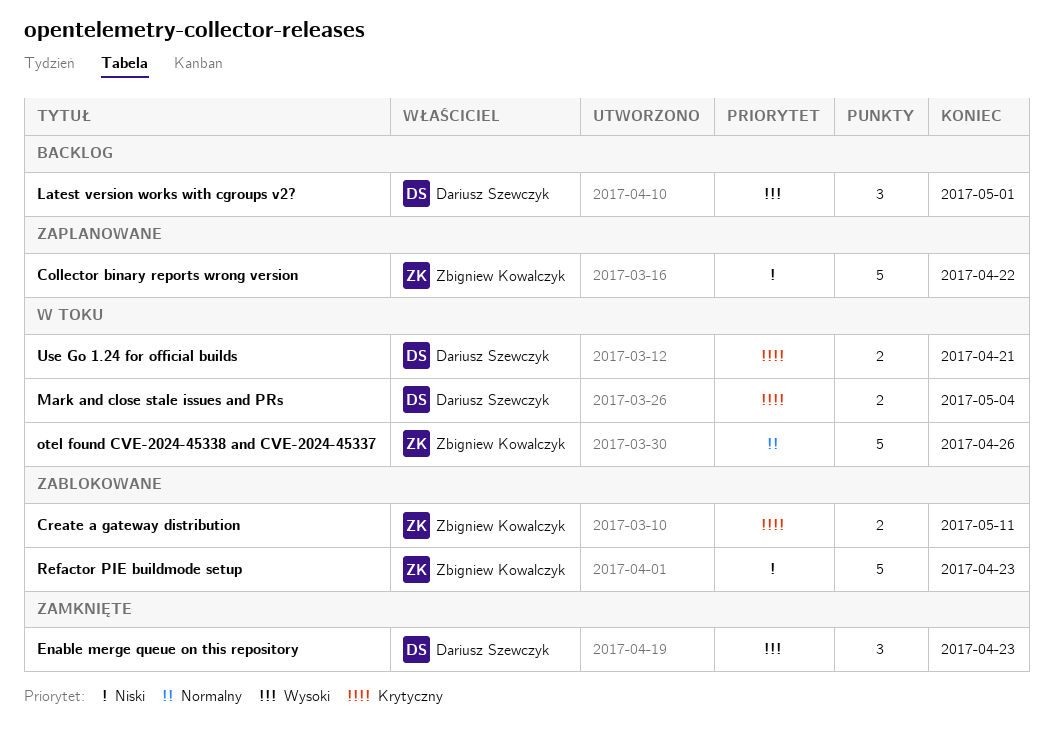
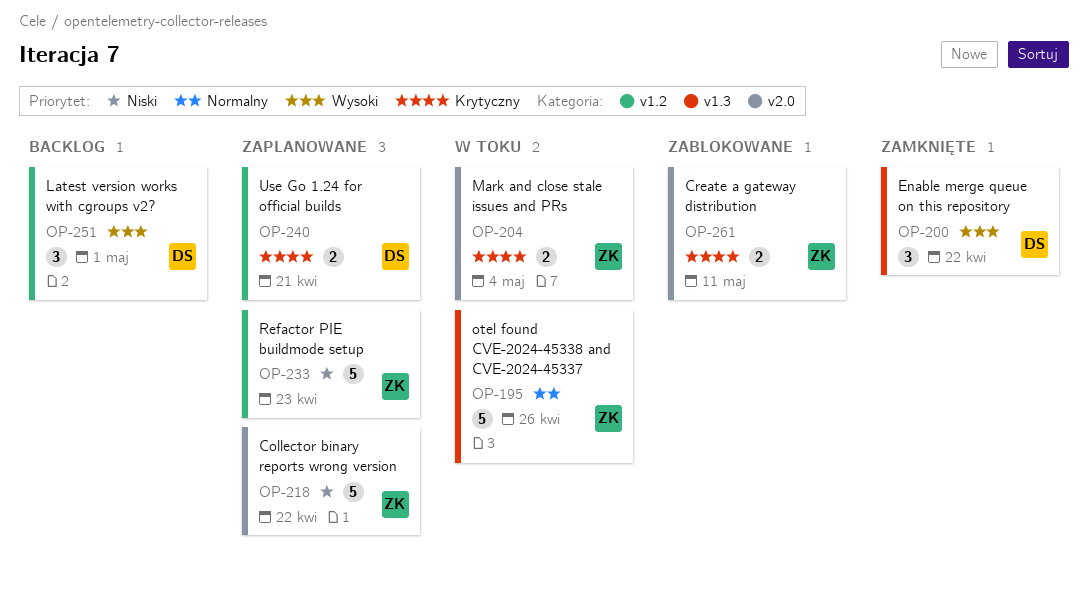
Enable merge queue on this repository, due: Apr 23 -> Apr 22
Mark and close stale issues and PRs, owner: Dariusz Szewczyk -> Zbigniew Kowalczyk
Refactor PIE buildmode setup, status: Zablokowane -> Zaplanowane
Use Go 1.24 for official builds, status: W toku -> Zaplanowane

